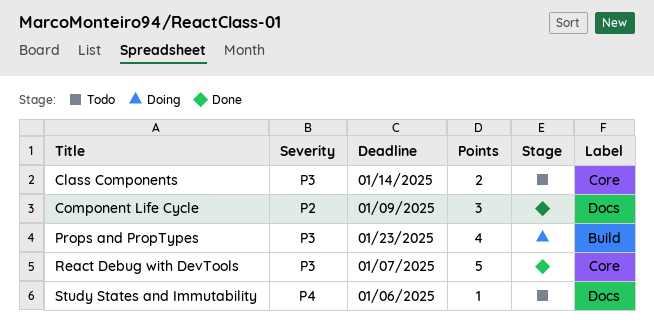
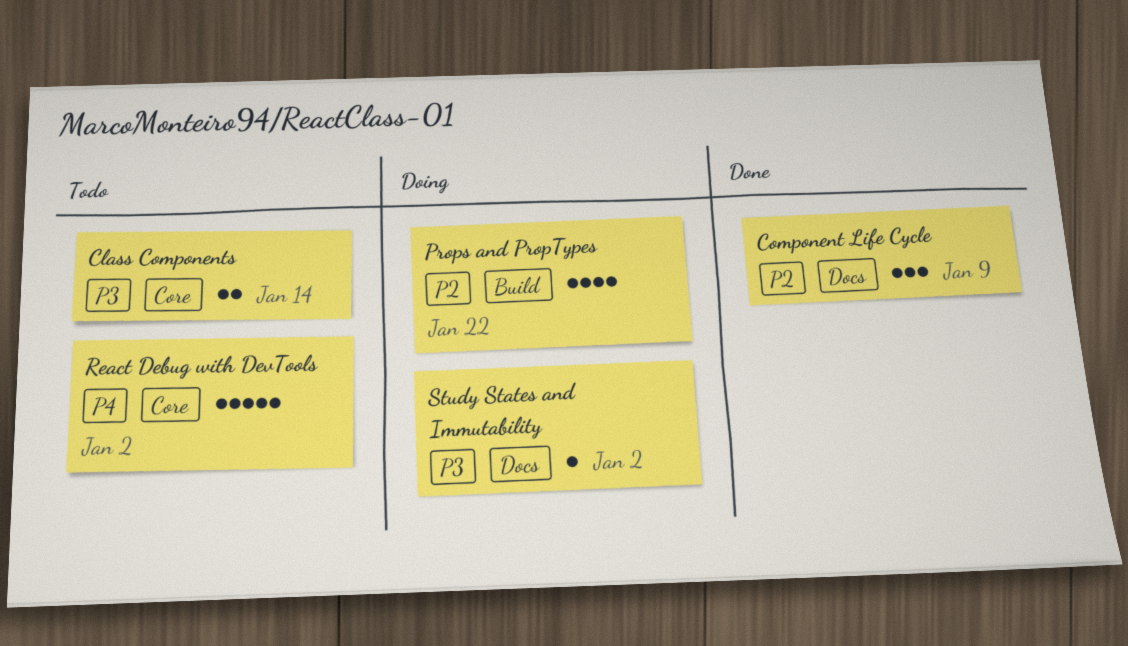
Props and PropTypes, priority: P3 -> P2
Props and PropTypes, due: Jan 23 -> Jan 22
React Debug with DevTools, status: Done -> Todo
React Debug with DevTools, priority: P3 -> P4
React Debug with DevTools, due: Jan 7 -> Jan 2
Study States and Immutability, status: Todo -> Doing
Study States and Immutability, priority: P4 -> P3
Study States and Immutability, due: Jan 6 -> Jan 2

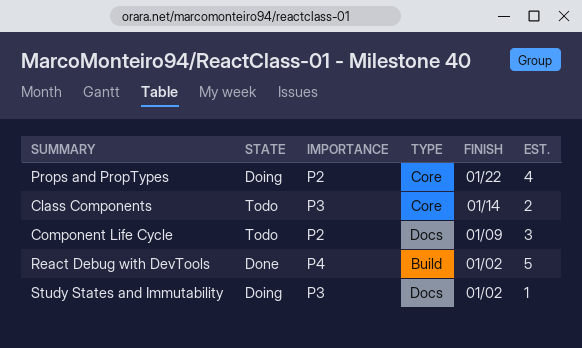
Component Life Cycle, status: Done -> Todo
Props and PropTypes, label: Build -> Core
React Debug with DevTools, status: Todo -> Done
React Debug with DevTools, label: Core -> Build

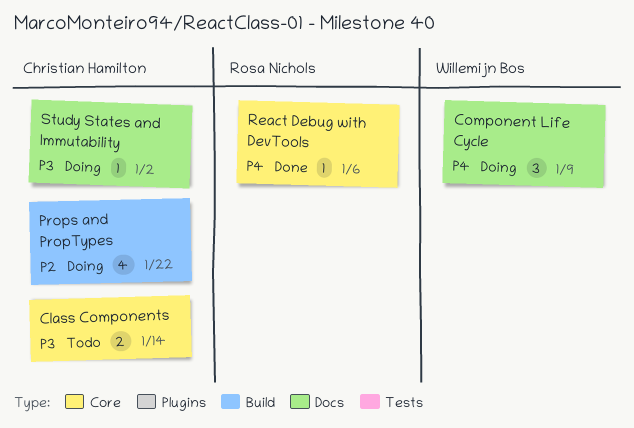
Component Life Cycle, status: Todo -> Doing
Component Life Cycle, priority: P2 -> P4
Props and PropTypes, label: Core -> Build
React Debug with DevTools, label: Build -> Core
React Debug with DevTools, estimate: 5 -> 1
React Debug with DevTools, due: Jan 2 -> Jan 6

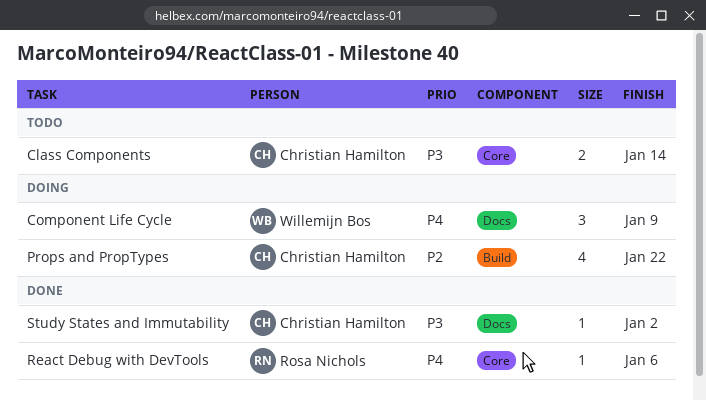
Study States and Immutability, status: Doing -> Done

